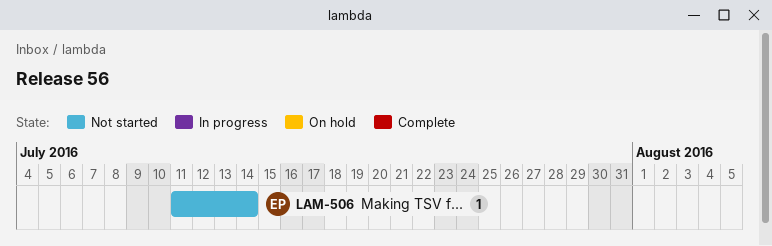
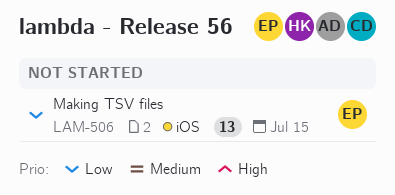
LAM-506, estimate: 1 -> 13
LAM-506, due: Jul 14 -> Jul 15

